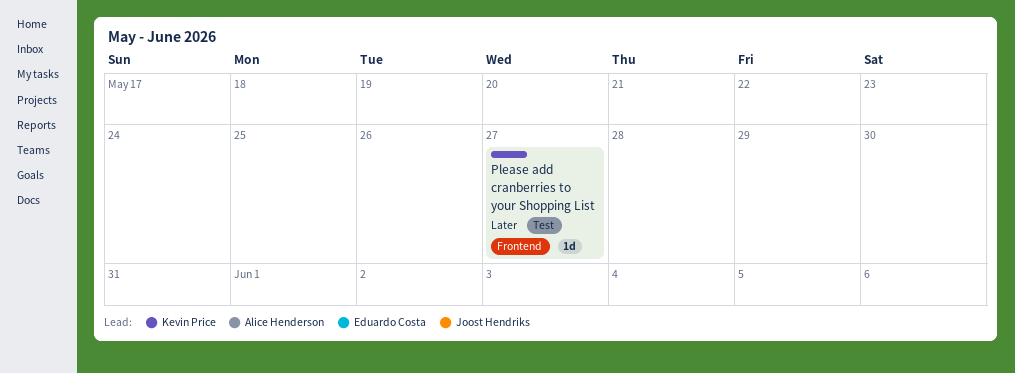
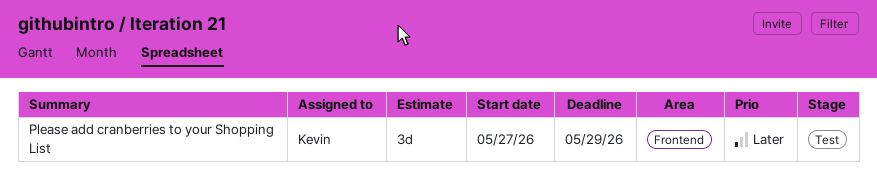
Please add cranberries to your Shopping List, estimate: 1d -> 3d
Please add cranberries to your Shopping List, due: May 27 -> May 29

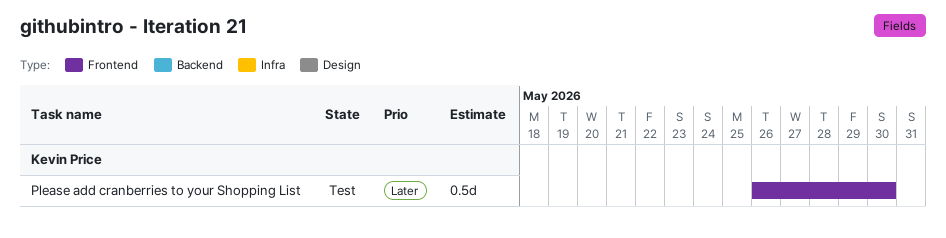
Please add cranberries to your Shopping List, estimate: 3d -> 0.5d
Please add cranberries to your Shopping List, start: May 27 -> May 26
Please add cranberries to your Shopping List, due: May 29 -> May 30

